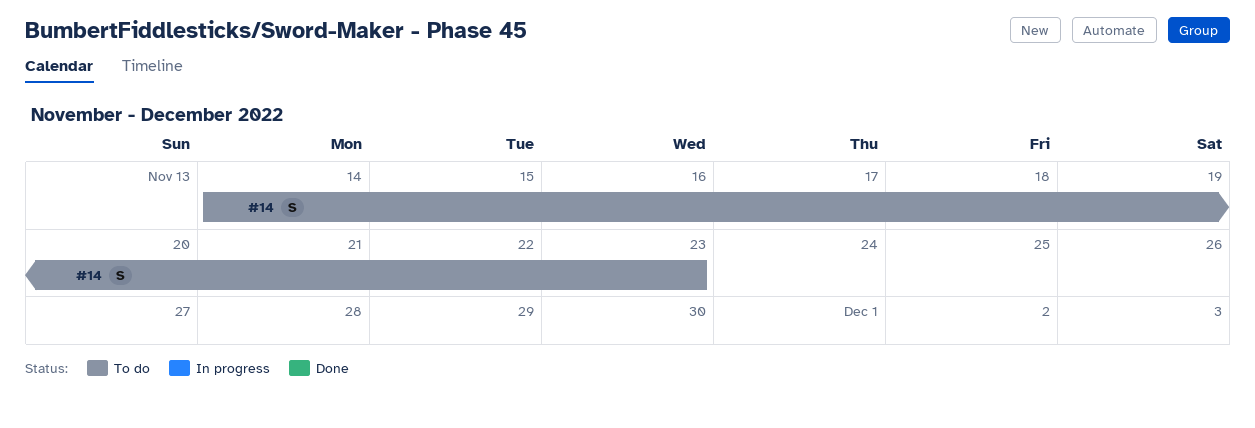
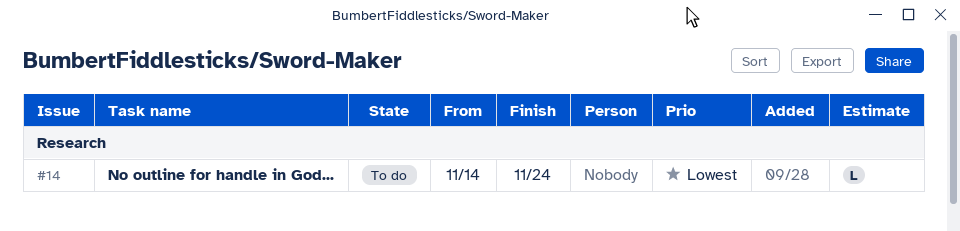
#14, estimate: S -> L
#14, due: Nov 23 -> Nov 24

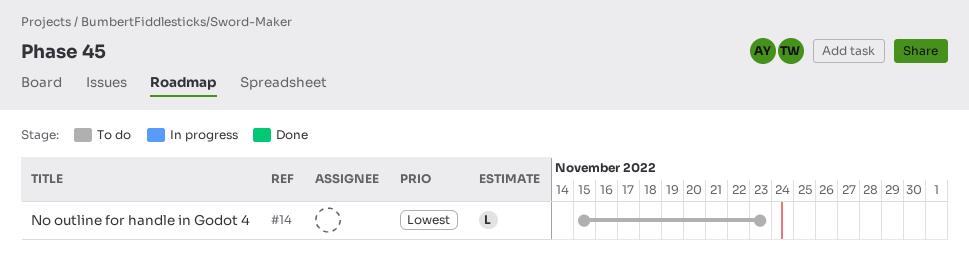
#14, start: Nov 14 -> Nov 15
#14, due: Nov 24 -> Nov 23

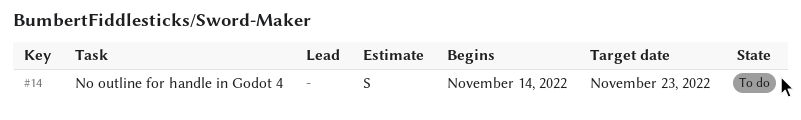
#14, estimate: L -> S
#14, start: Nov 15 -> Nov 14

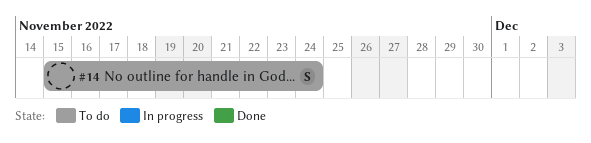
#14, start: Nov 14 -> Nov 15
#14, due: Nov 23 -> Nov 24

